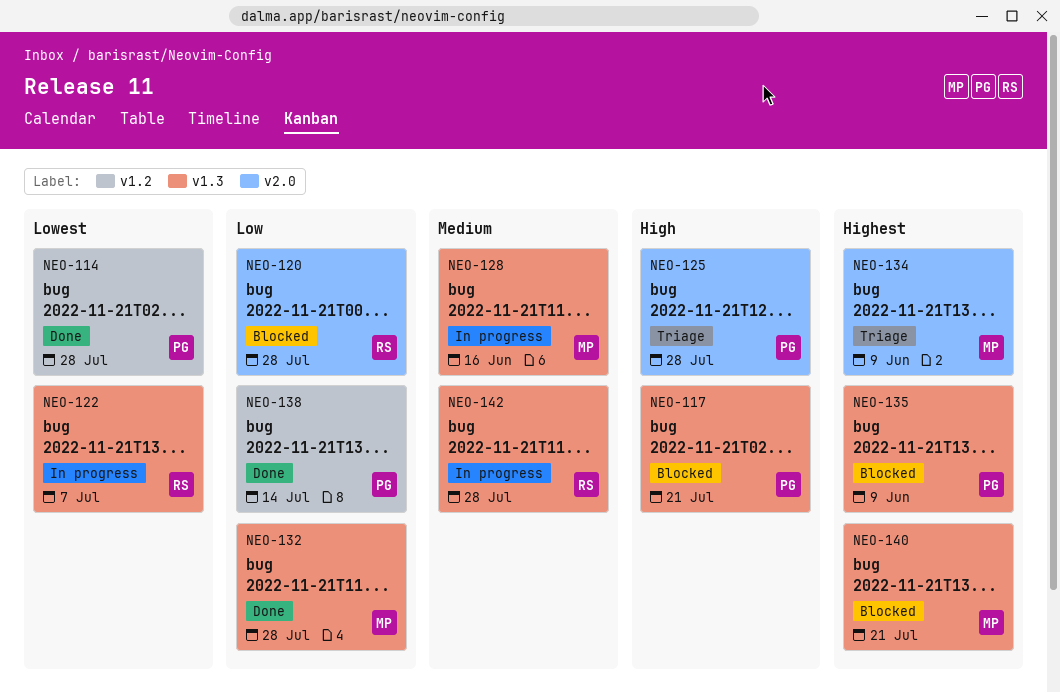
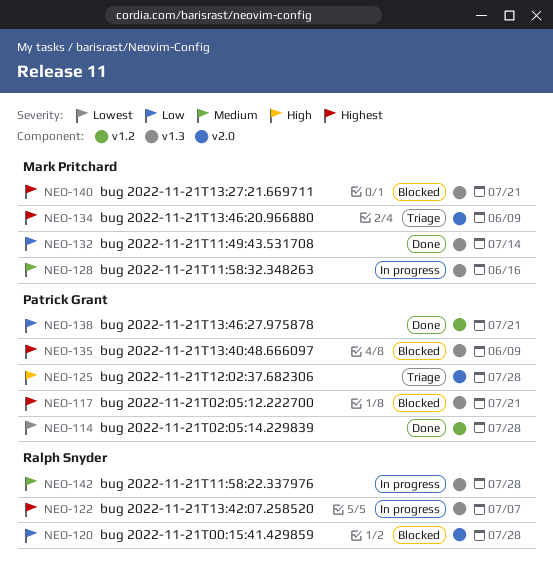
NEO-117, priority: High -> Highest
NEO-122, priority: Lowest -> Highest
NEO-132, due: Jul 28 -> Jul 14
NEO-138, due: Jul 14 -> Jul 21

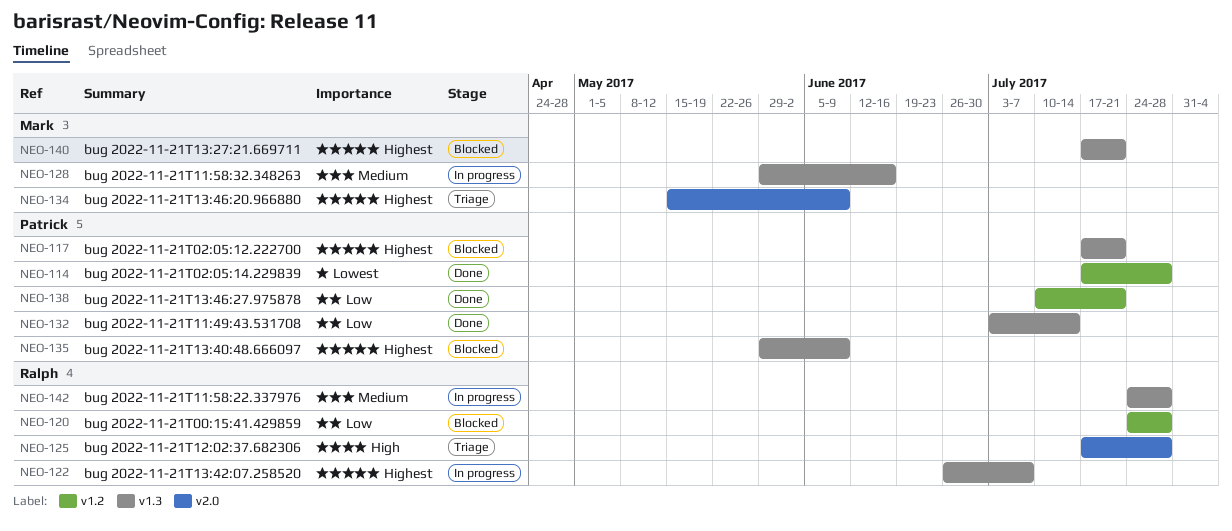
NEO-120, label: v2.0 -> v1.2
NEO-125, owner: Patrick Grant -> Ralph Snyder
NEO-132, owner: Mark Pritchard -> Patrick Grant

